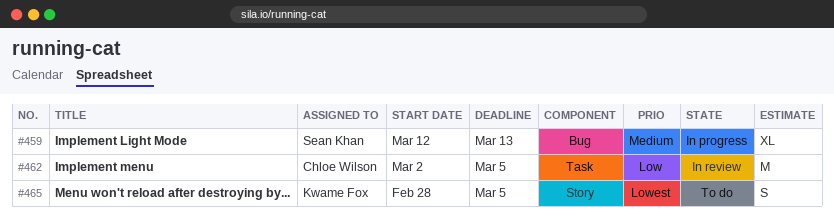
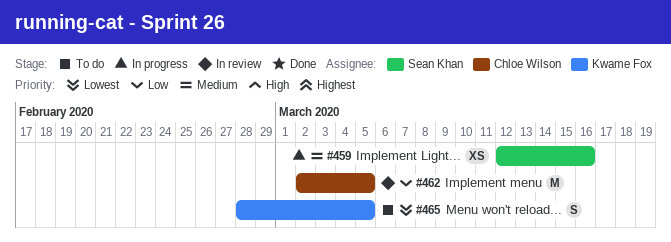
#459, estimate: XL -> XS
#459, due: Mar 13 -> Mar 16

